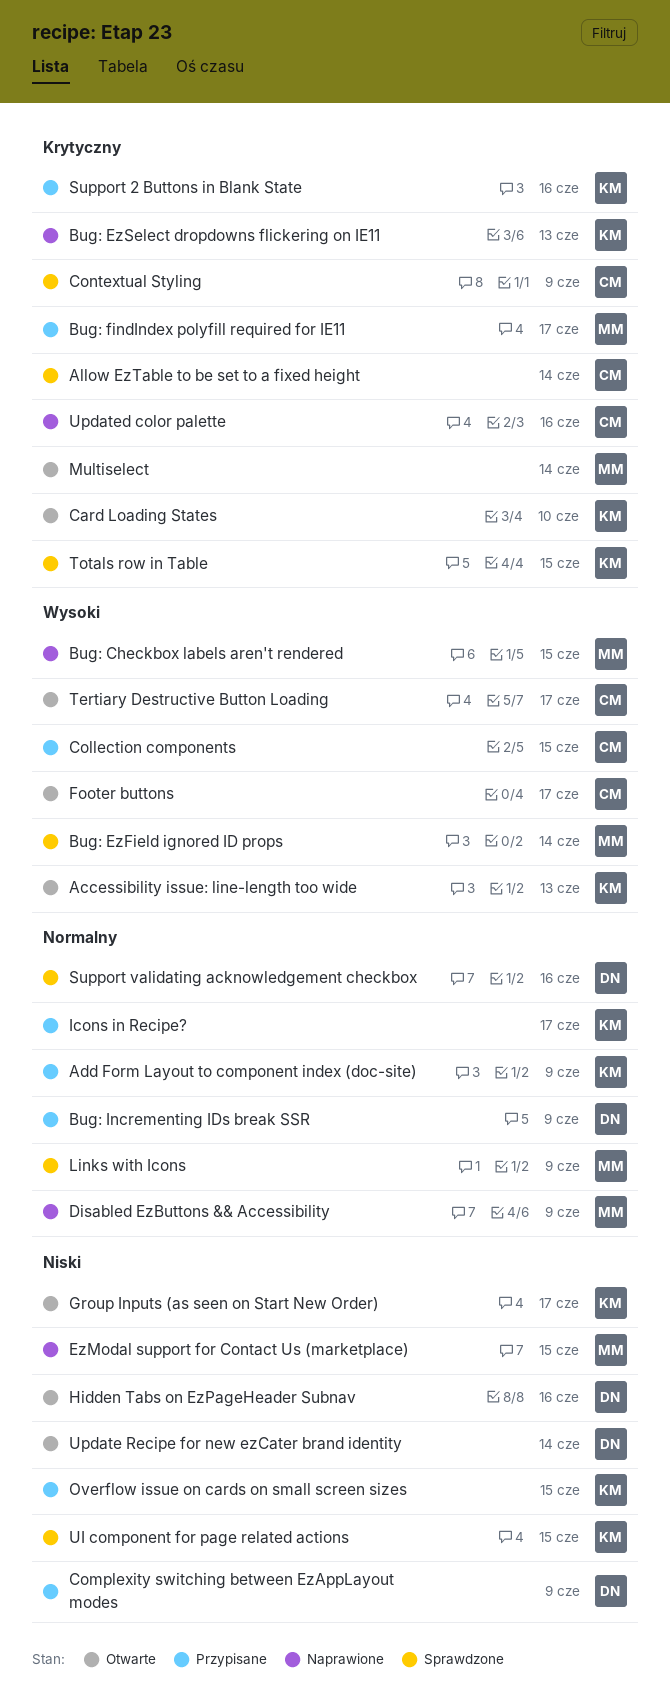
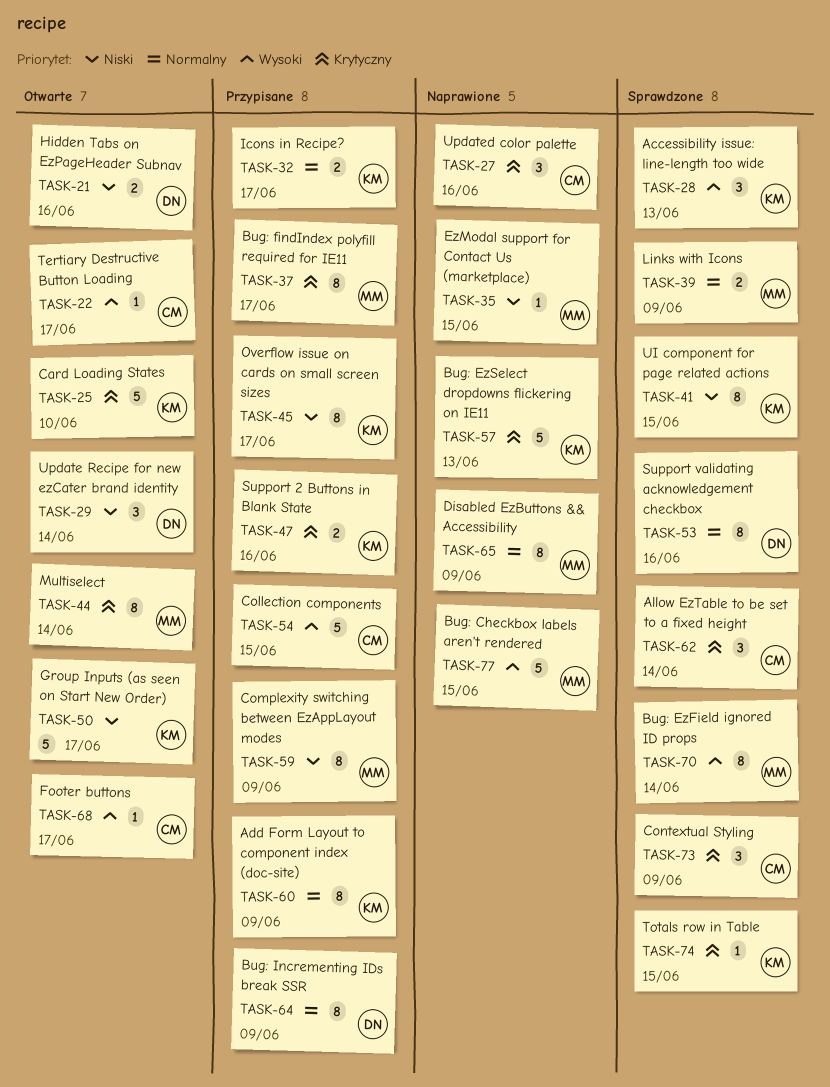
Accessibility issue: line-length too wide, status: Otwarte -> Sprawdzone
Complexity switching between EzAppLayout modes, owner: DN -> MM
Overflow issue on cards on small screen sizes, due: Jun 15 -> Jun 17

